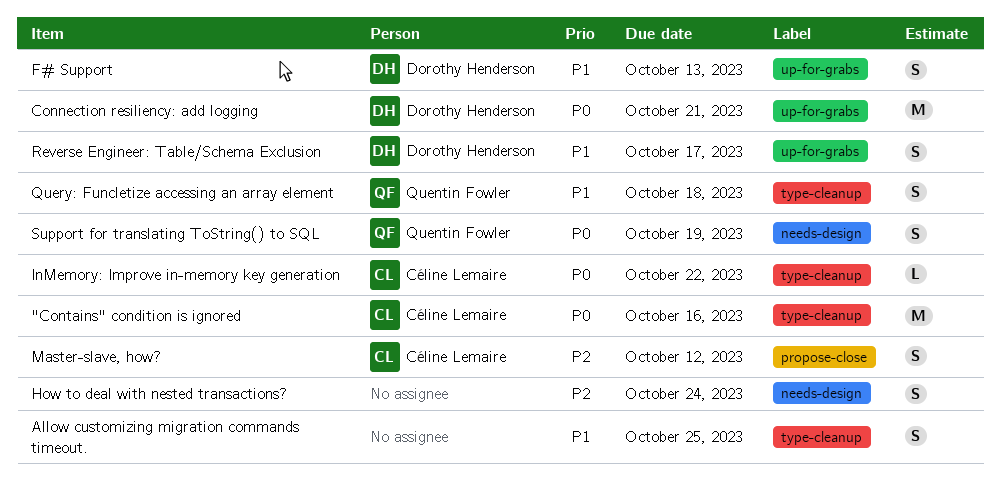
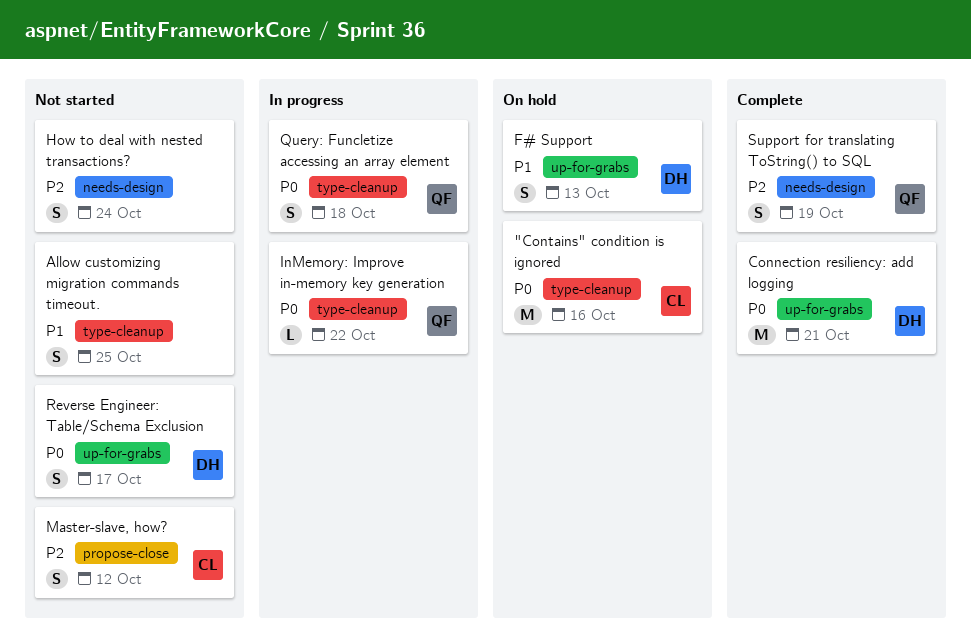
InMemory: Improve in-memory key generation, owner: Céline Lemaire -> Quentin Fowler
Query: Funcletize accessing an array element, priority: P1 -> P0
Reverse Engineer: Table/Schema Exclusion, priority: P1 -> P0
Support for translating ToString() to SQL, priority: P0 -> P2

